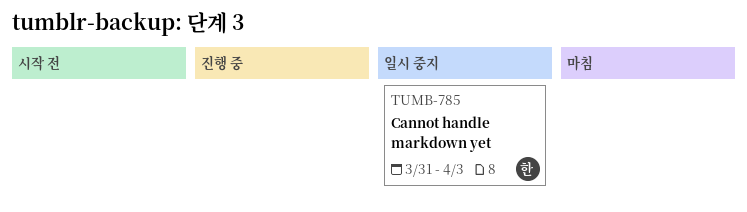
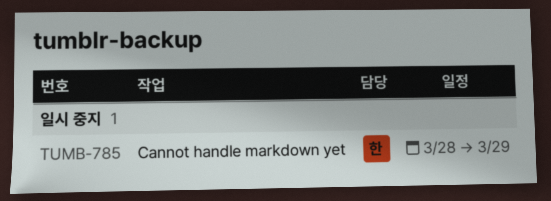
TUMB-785, start: Mar 31 -> Mar 28
TUMB-785, due: Apr 3 -> Mar 29

